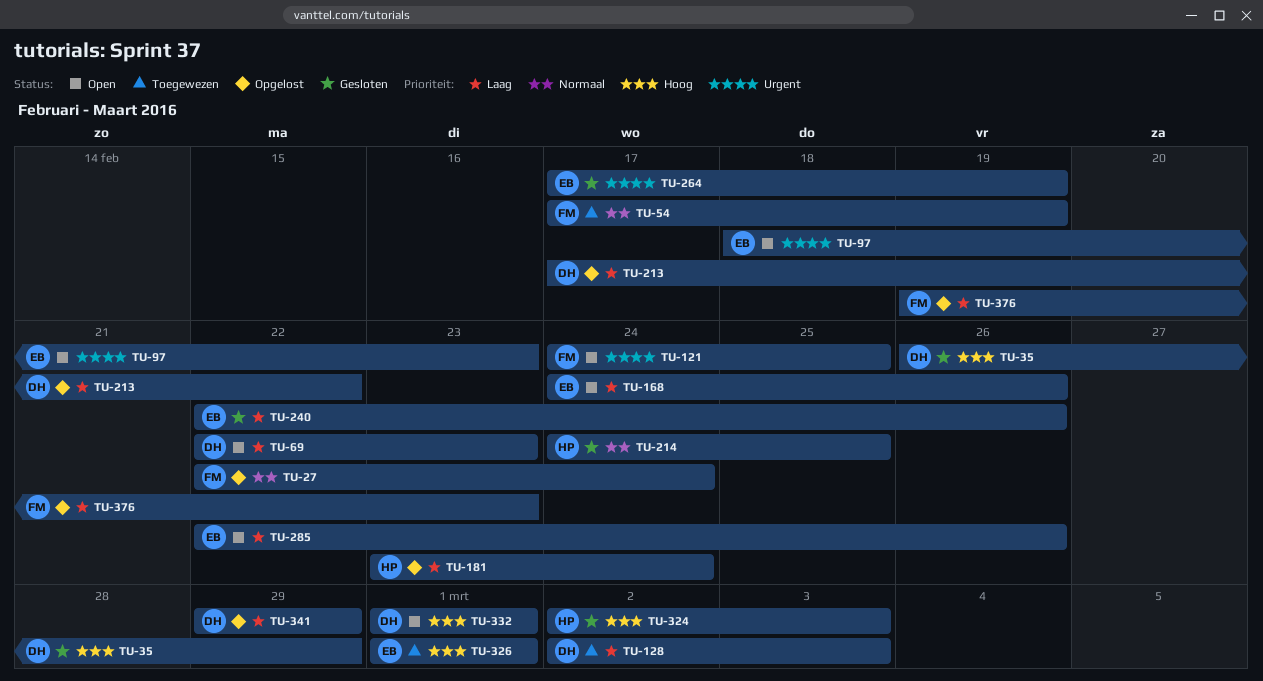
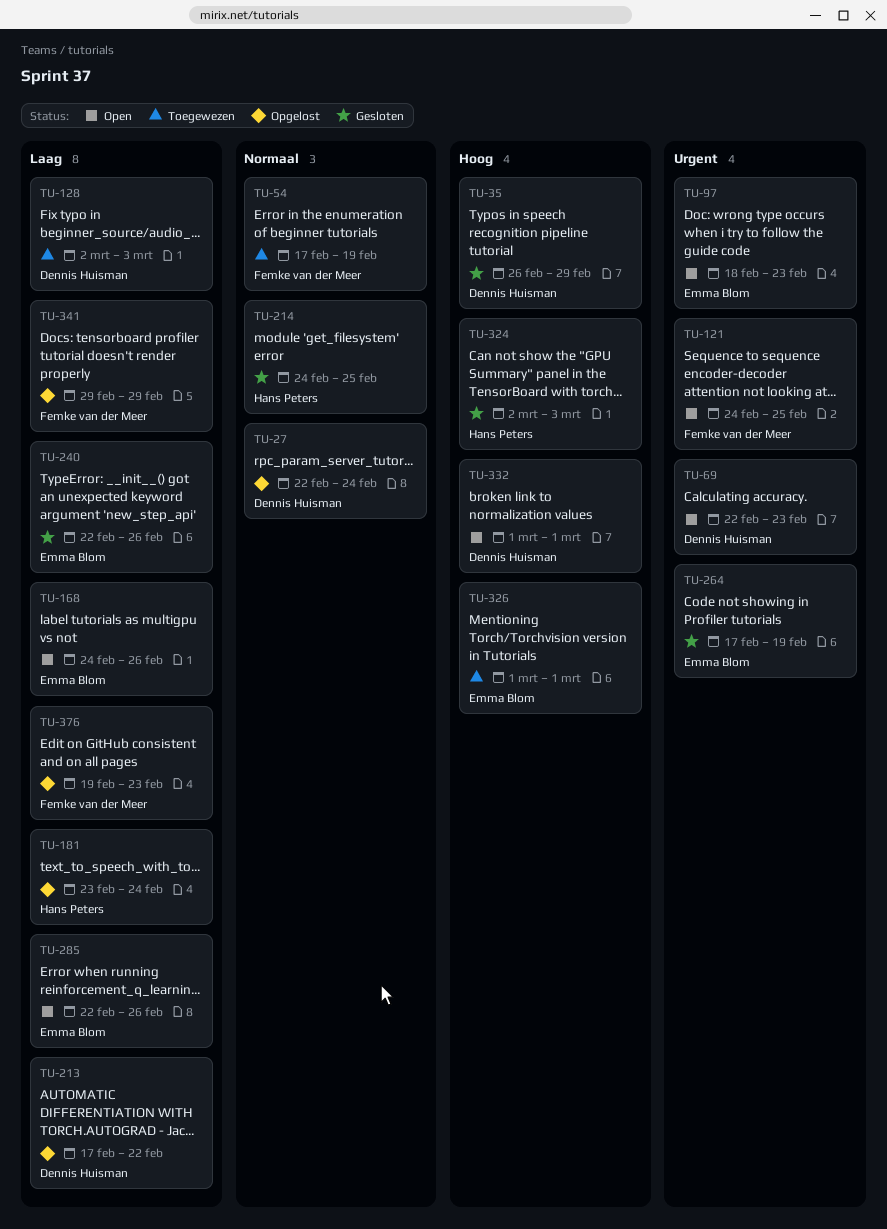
TU-27, owner: Femke van der Meer -> Dennis Huisman
TU-69, priority: Laag -> Urgent
TU-341, owner: Dennis Huisman -> Femke van der Meer

